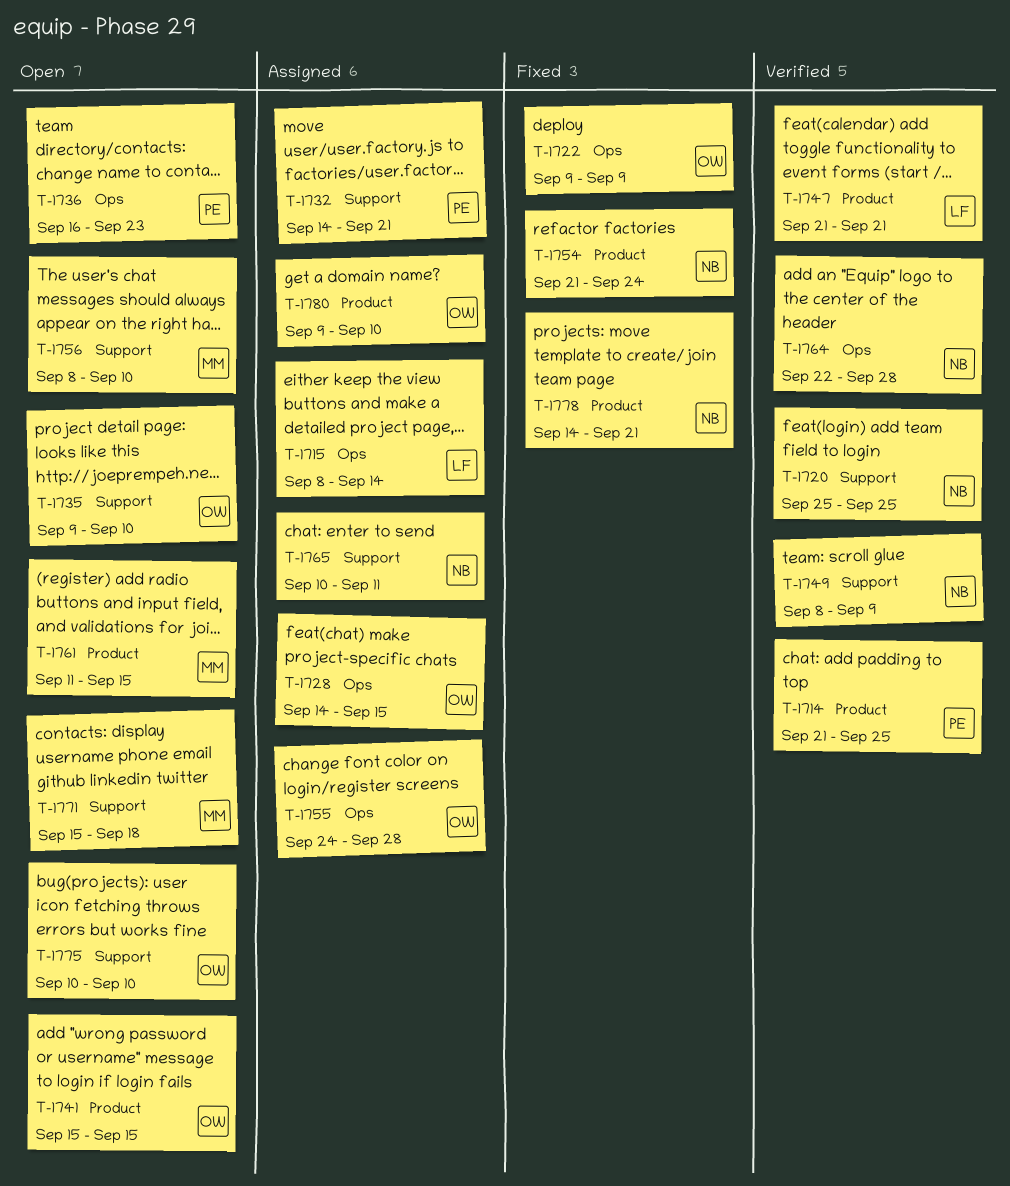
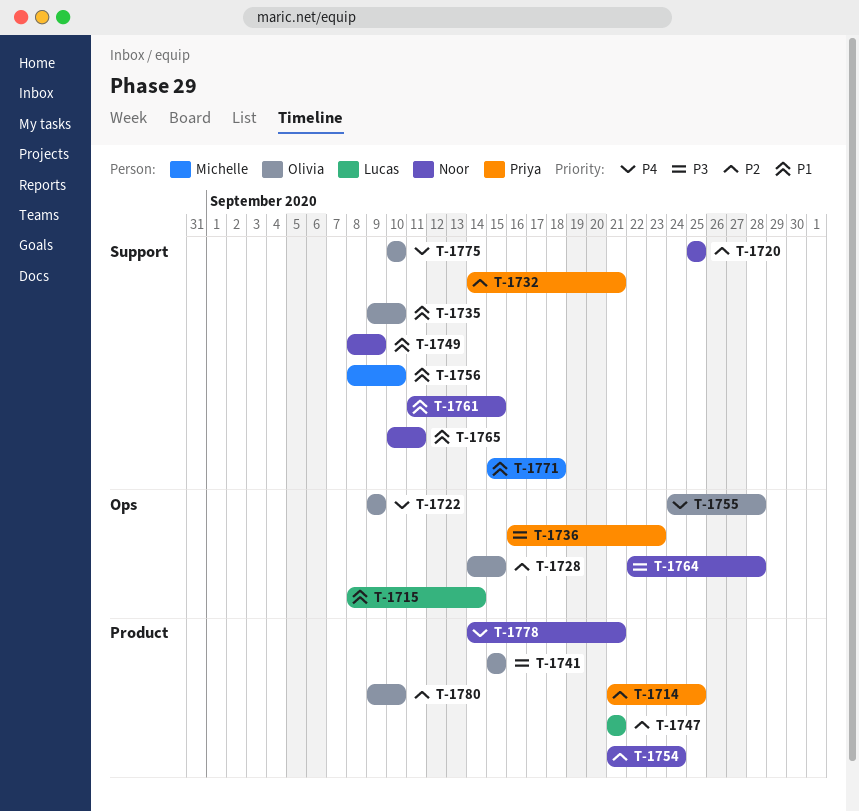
T-1761, owner: Michelle -> Noor
T-1761, label: Product -> Support

